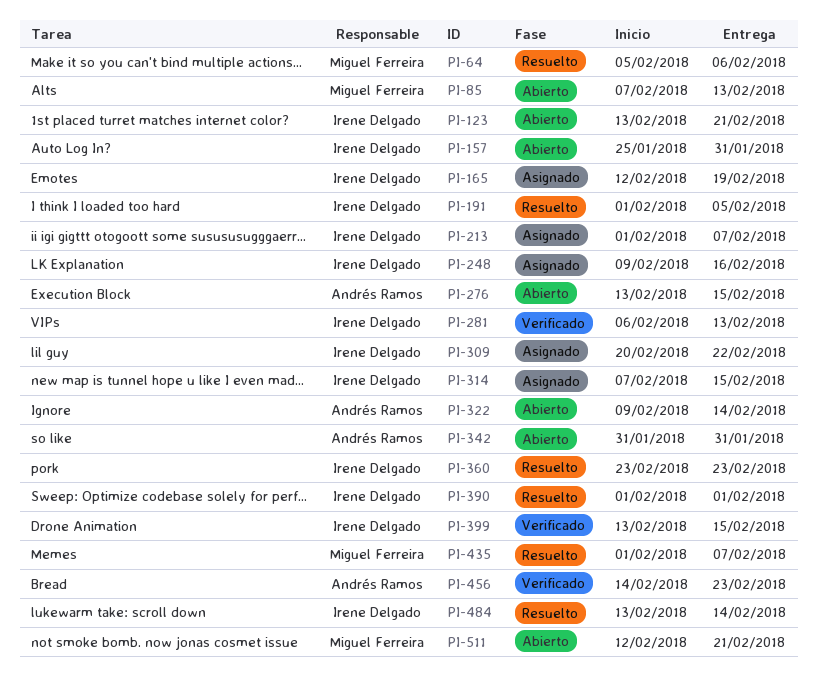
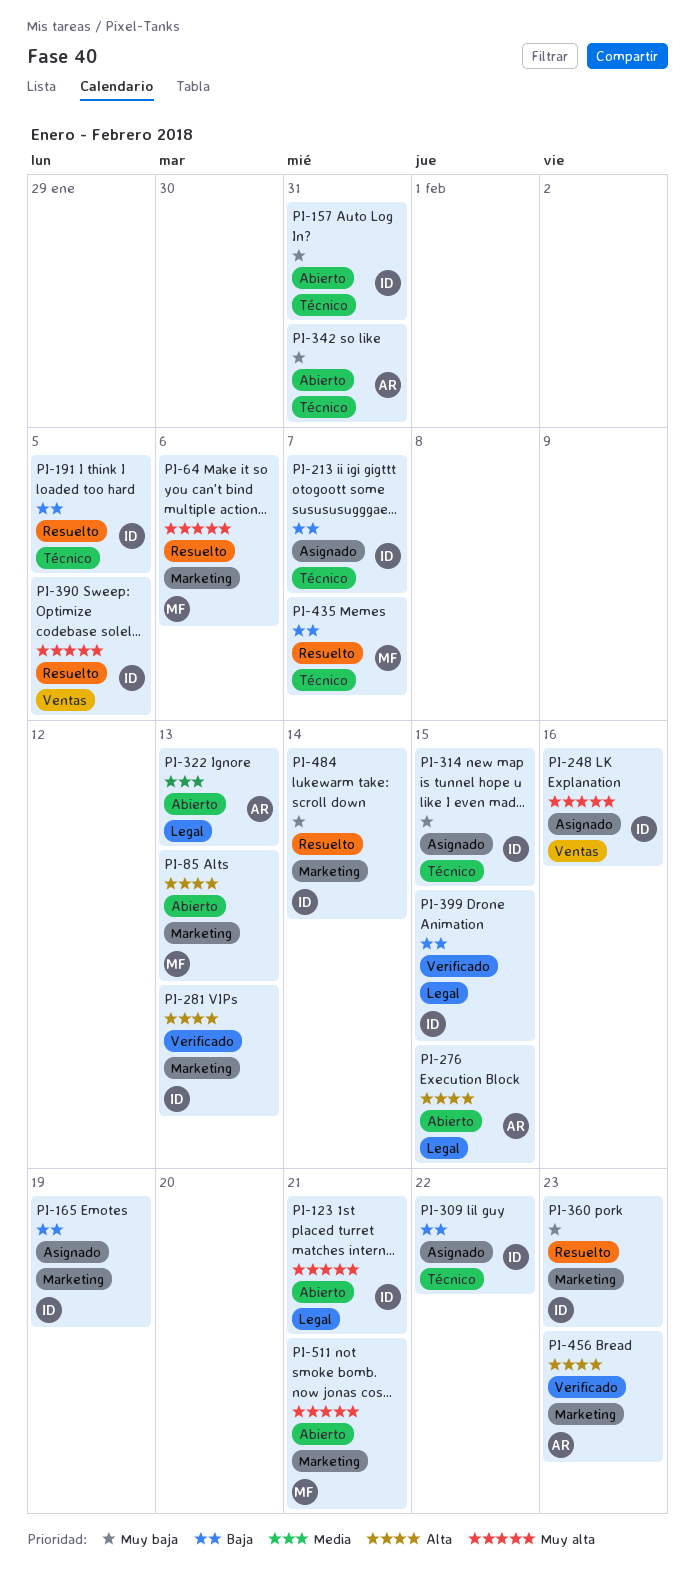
PI-322, due: Feb 14 -> Feb 13
PI-390, due: Feb 1 -> Feb 5

